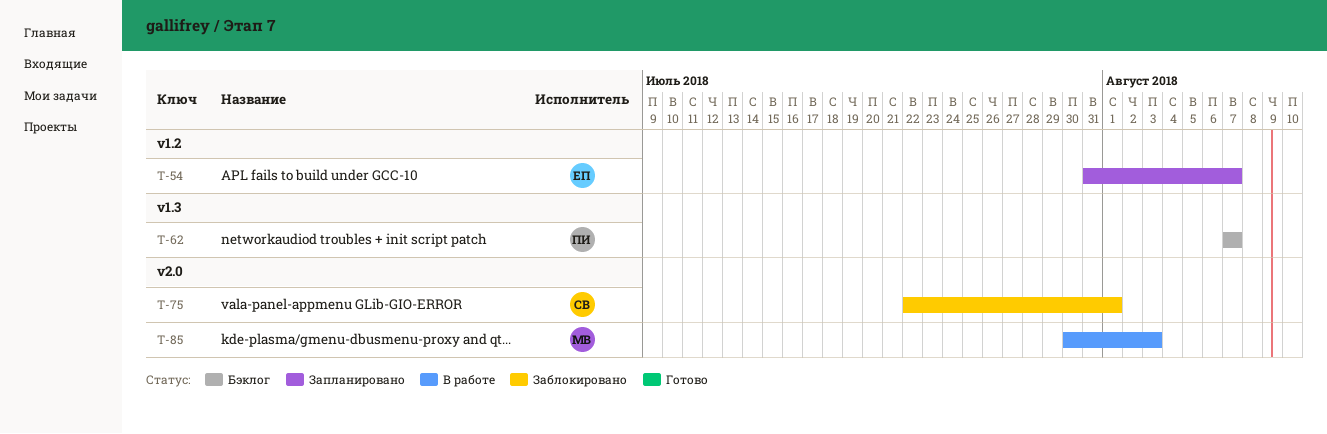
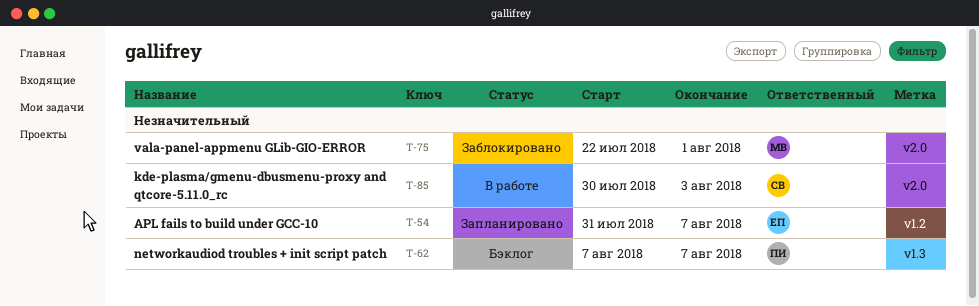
T-75, owner: СВ -> МВ
T-85, owner: МВ -> СВ

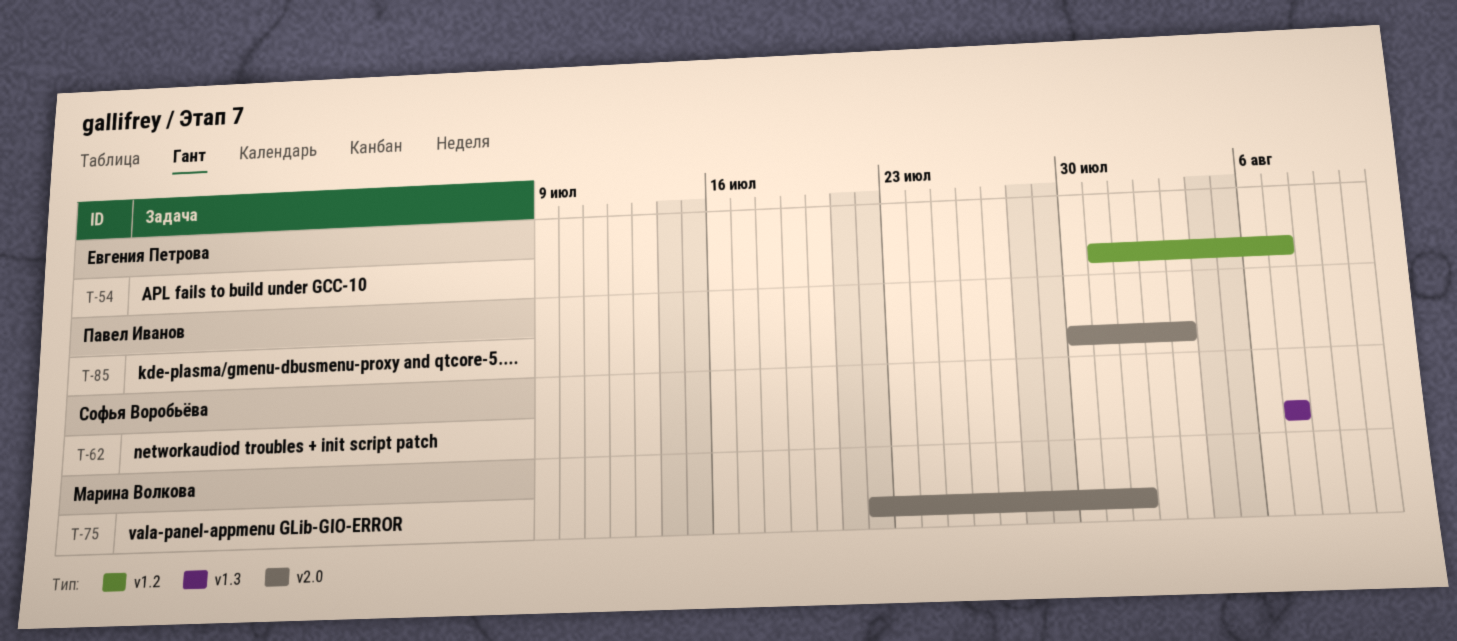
T-62, owner: Павел Иванов -> Софья Воробьёва
T-85, owner: Софья Воробьёва -> Павел Иванов

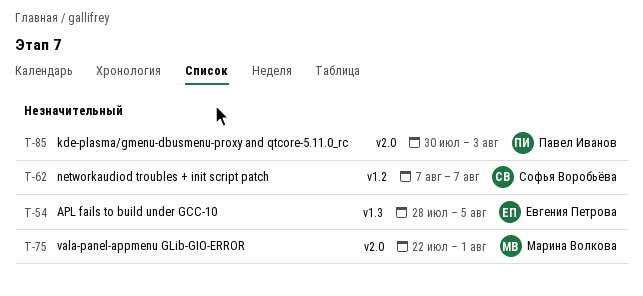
T-54, label: v1.2 -> v1.3
T-54, start: Jul 31 -> Jul 28
T-54, due: Aug 7 -> Aug 5
T-62, label: v1.3 -> v1.2

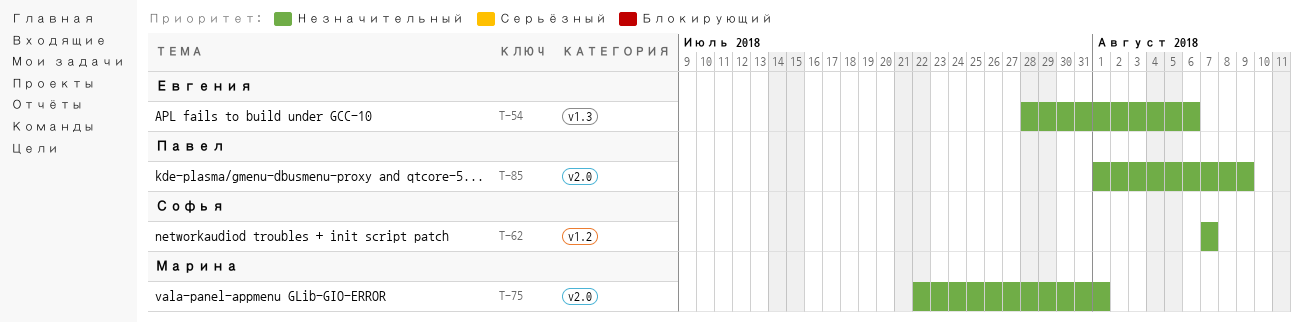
T-54, due: Aug 5 -> Aug 6
T-85, start: Jul 30 -> Aug 1
T-85, due: Aug 3 -> Aug 9

